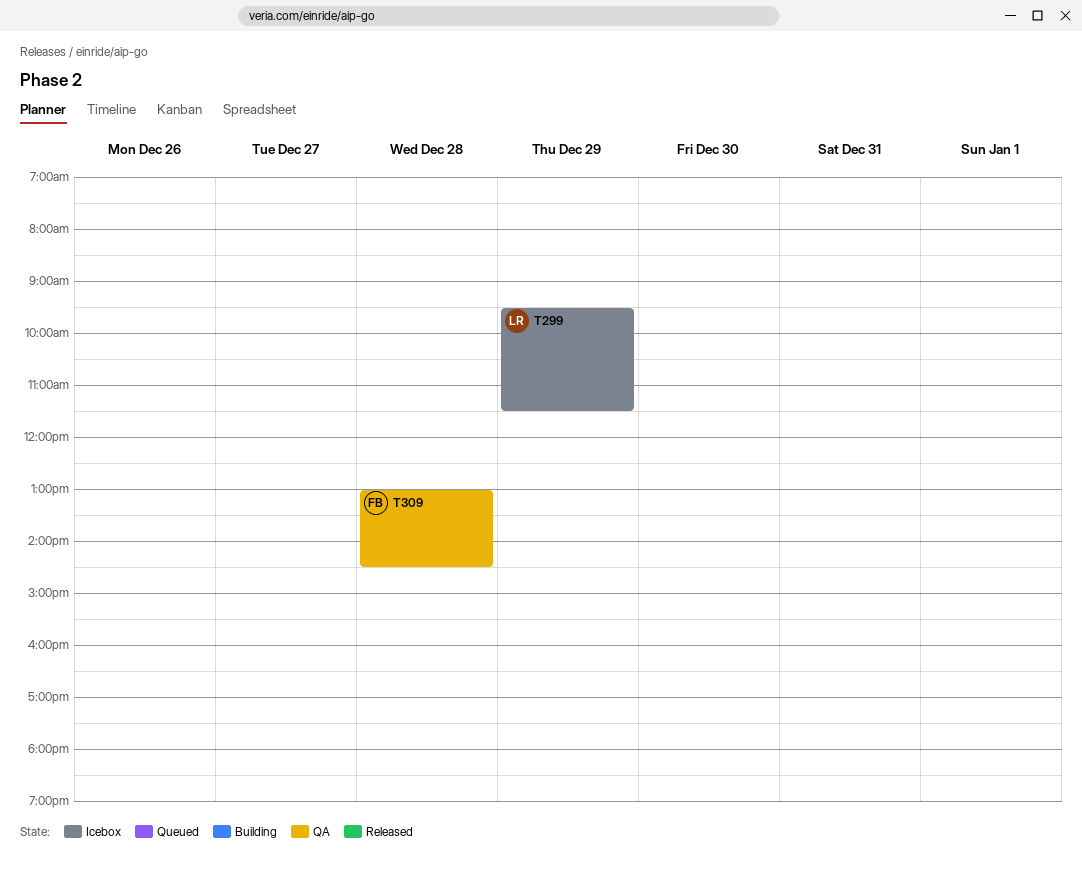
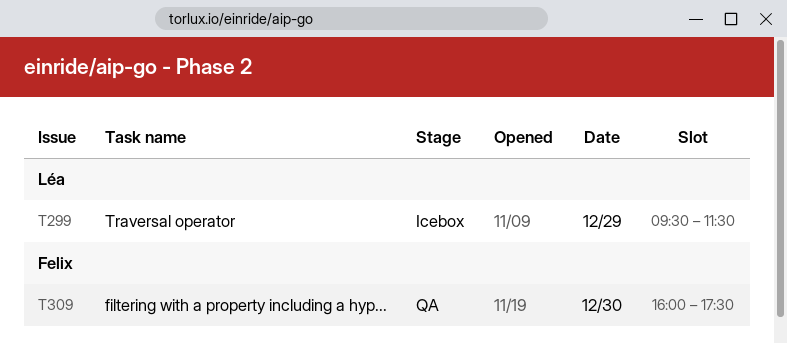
T309, day: Dec 28 -> Dec 30
T309, begins: 13:00 -> 16:00
T309, ends: 14:30 -> 17:30

